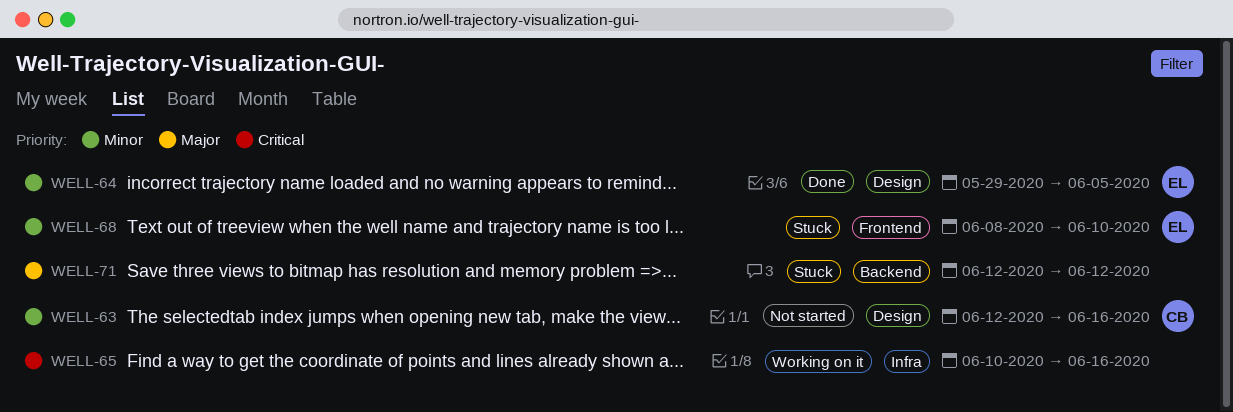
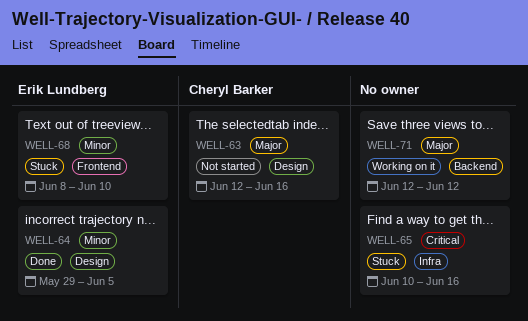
WELL-63, priority: Minor -> Major
WELL-65, status: Working on it -> Stuck
WELL-71, status: Stuck -> Working on it

